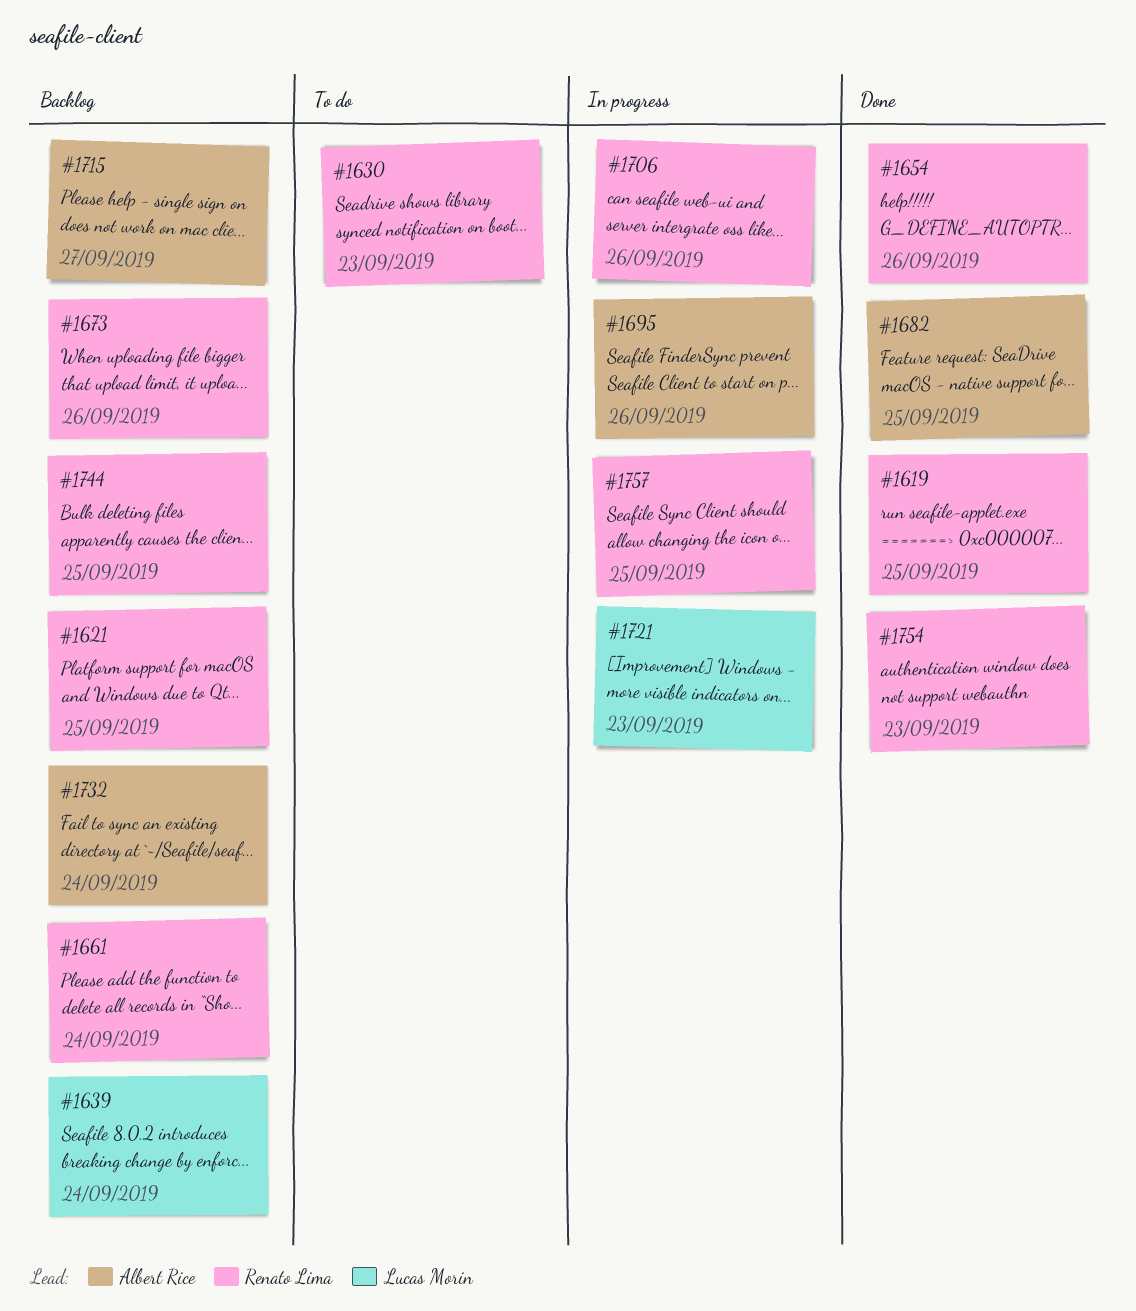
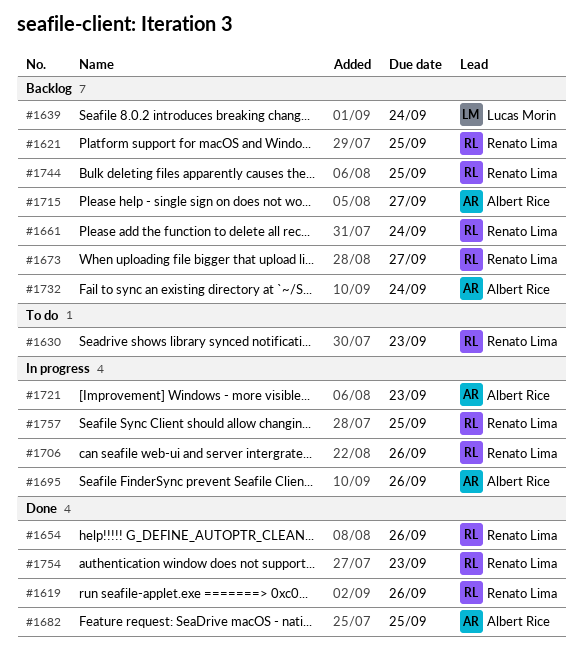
#1619, due: Sep 25 -> Sep 26
#1673, due: Sep 26 -> Sep 27
#1721, owner: Lucas Morin -> Albert Rice

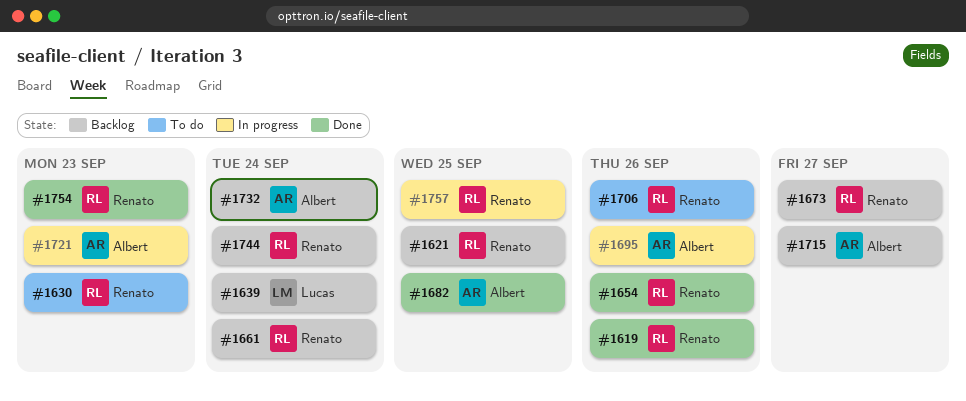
#1706, status: In progress -> To do
#1744, due: Sep 25 -> Sep 24

